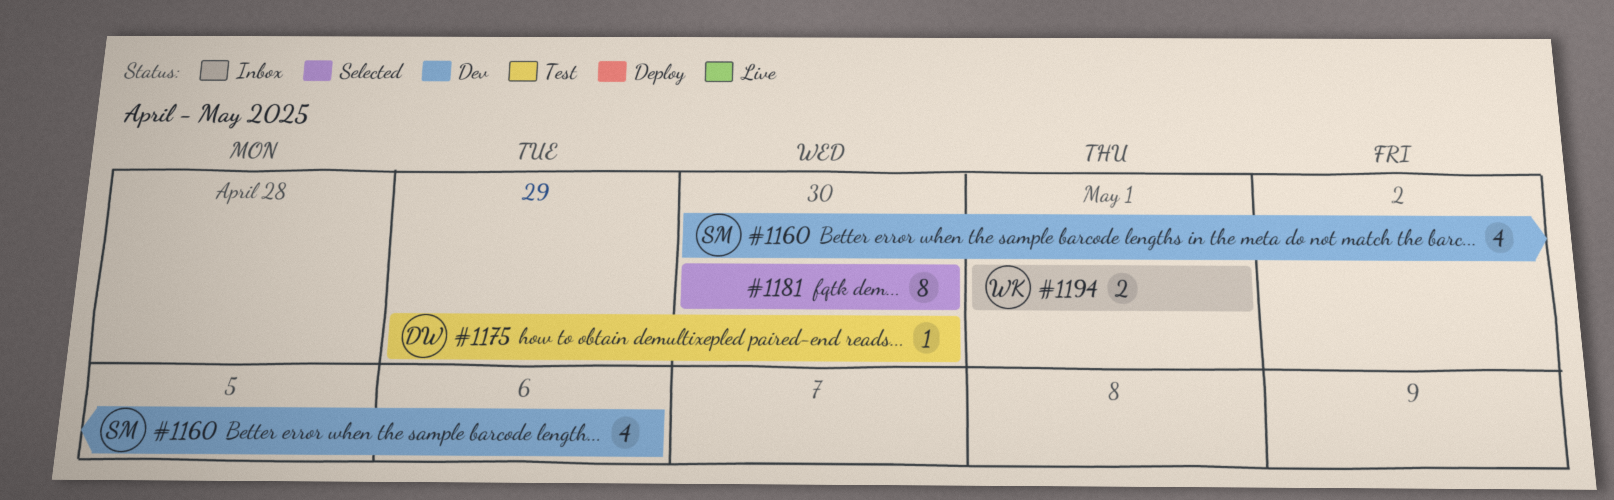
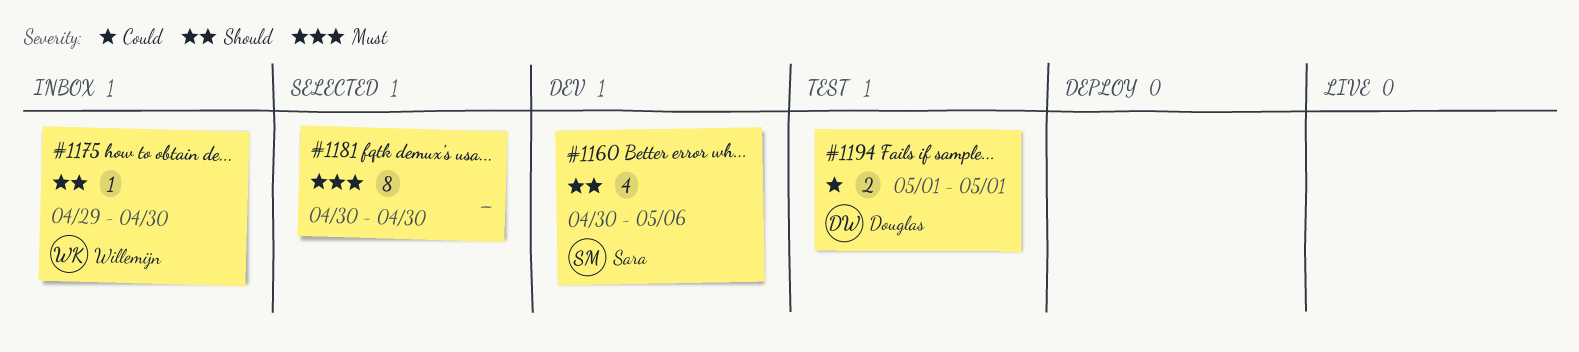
#1175, status: Test -> Inbox
#1175, owner: Douglas -> Willemijn
#1194, status: Inbox -> Test
#1194, owner: Willemijn -> Douglas

